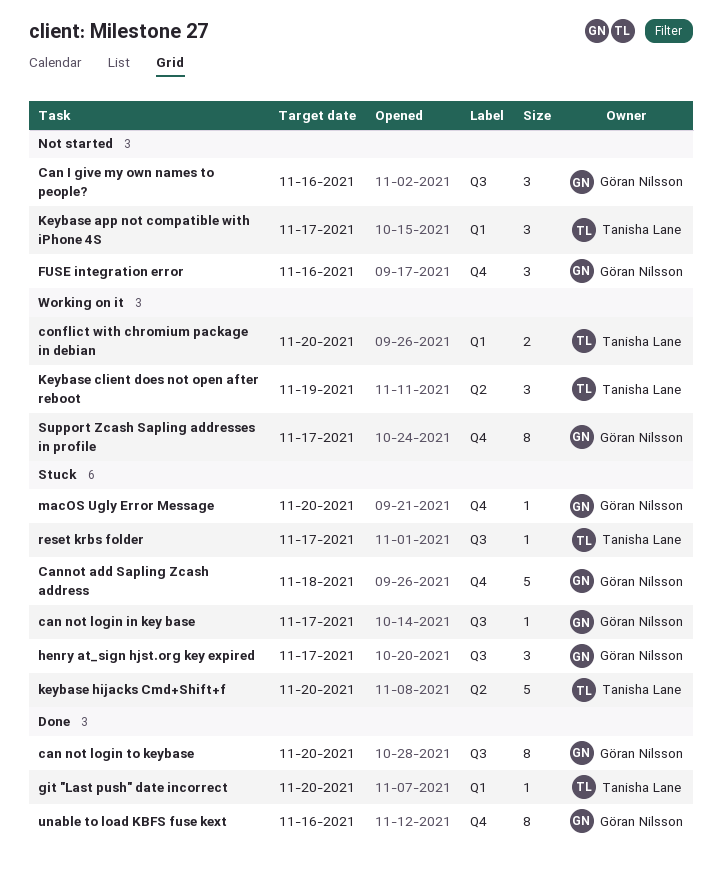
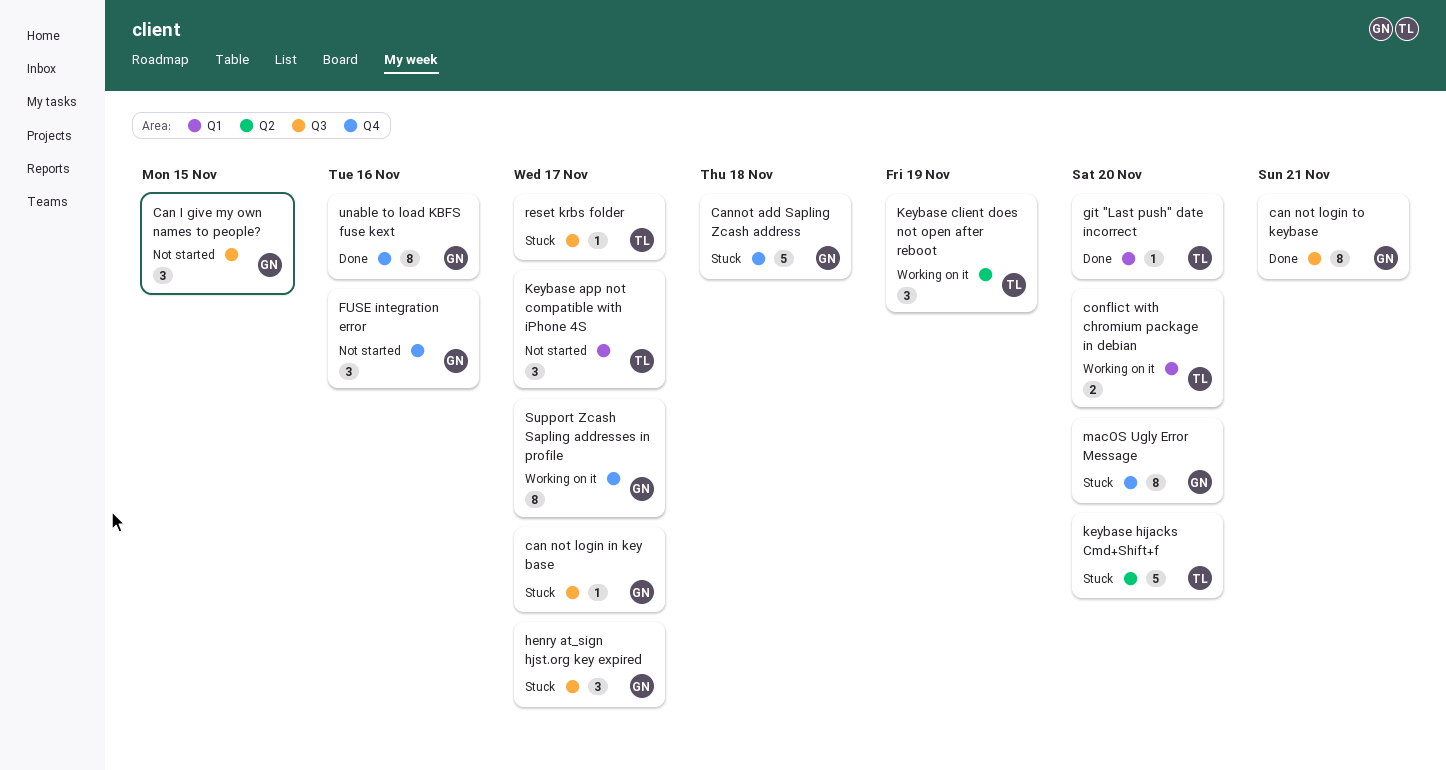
Can I give my own names to people?, due: Nov 16 -> Nov 15
can not login to keybase, due: Nov 20 -> Nov 21
macOS Ugly Error Message, estimate: 1 -> 8

